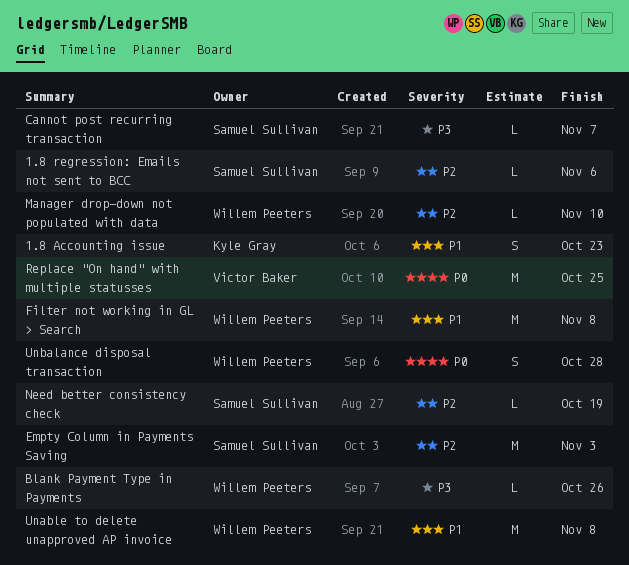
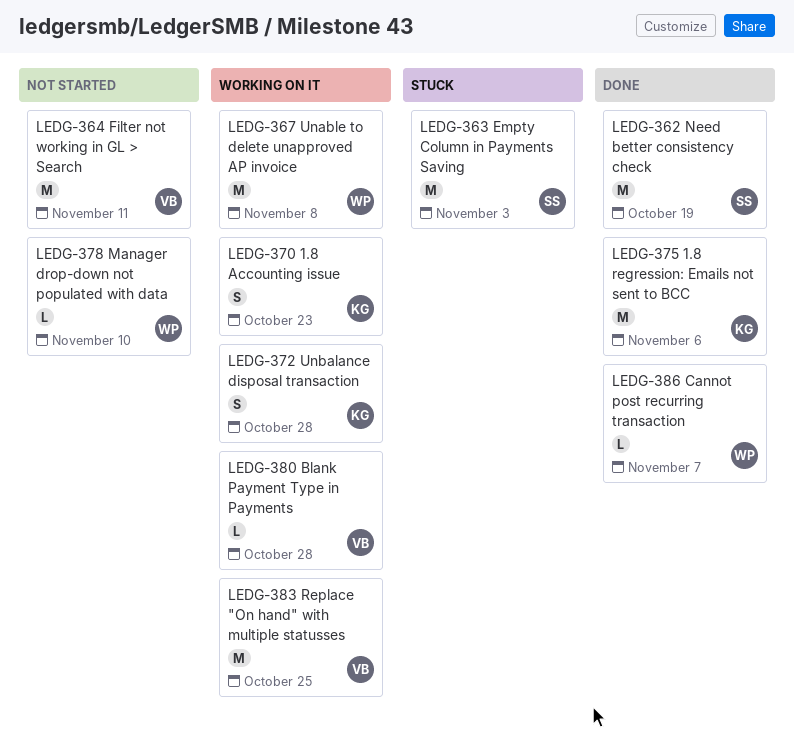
1.8 regression: Emails not sent to BCC, owner: Samuel Sullivan -> Kyle Gray
1.8 regression: Emails not sent to BCC, estimate: L -> M
Blank Payment Type in Payments, owner: Willem Peeters -> Victor Baker
Blank Payment Type in Payments, due: Oct 26 -> Oct 28
Cannot post recurring transaction, owner: Samuel Sullivan -> Willem Peeters
Filter not working in GL > Search, owner: Willem Peeters -> Victor Baker
Filter not working in GL > Search, due: Nov 8 -> Nov 11
Need better consistency check, estimate: L -> M
Unbalance disposal transaction, owner: Willem Peeters -> Kyle Gray

